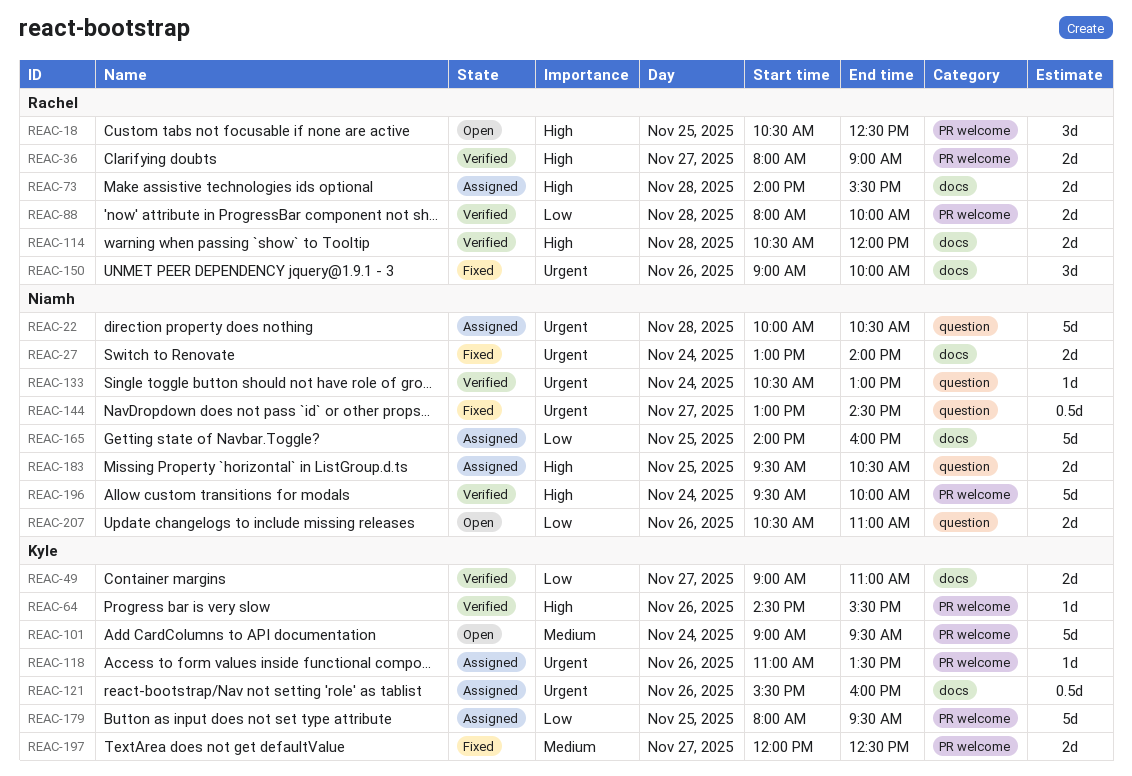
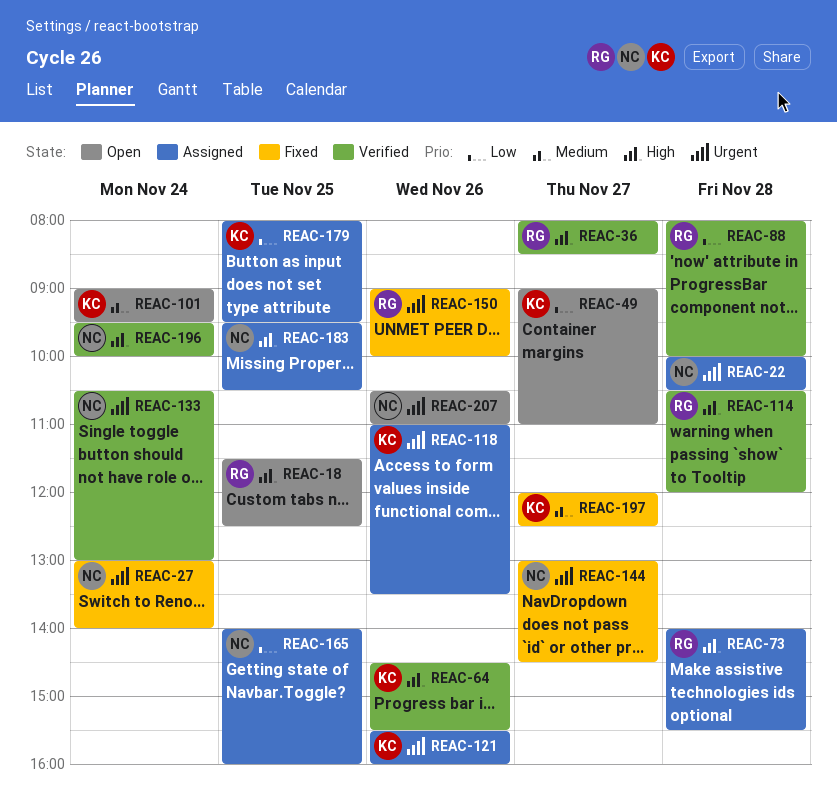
REAC-18, begins: 10:30 -> 11:30
REAC-36, ends: 09:00 -> 08:30
REAC-49, status: Verified -> Open
REAC-207, priority: Low -> Urgent

